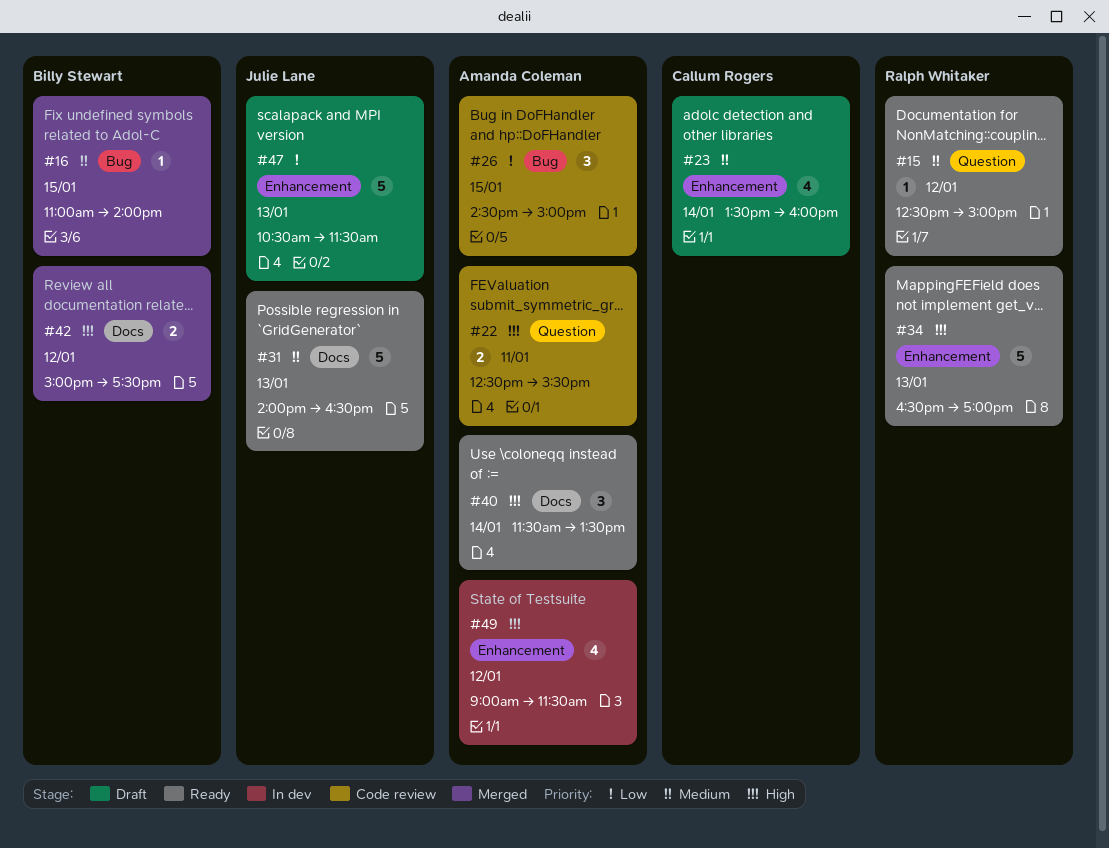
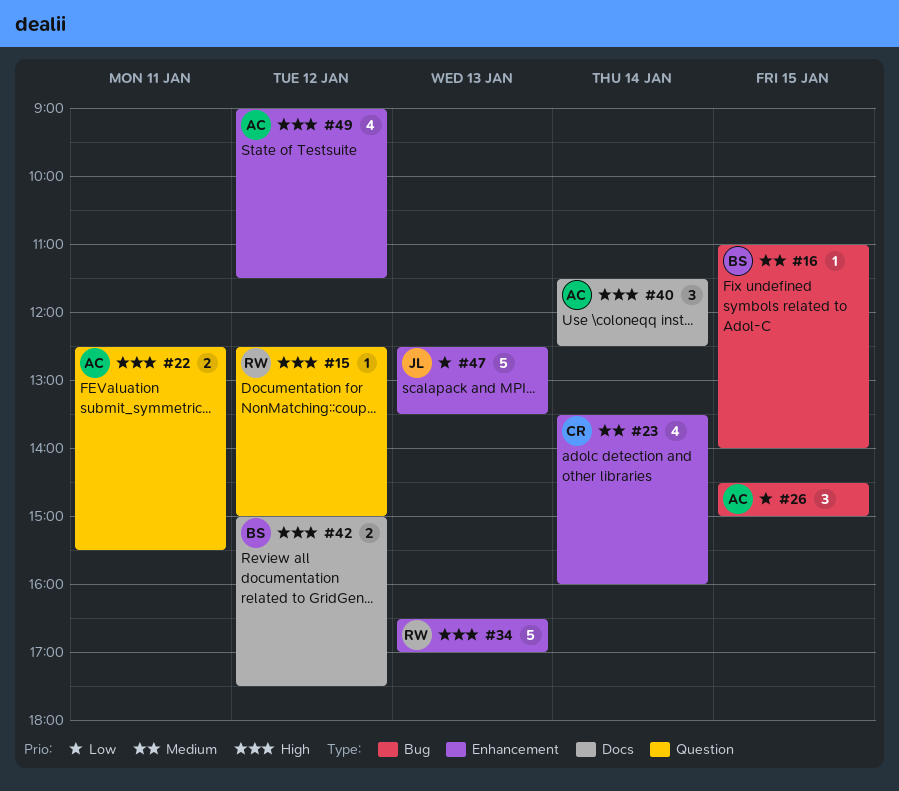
#15, priority: Medium -> High
#31: present -> none
#40, ends: 13:30 -> 12:30
#47, begins: 10:30 -> 12:30
#47, ends: 11:30 -> 13:30

